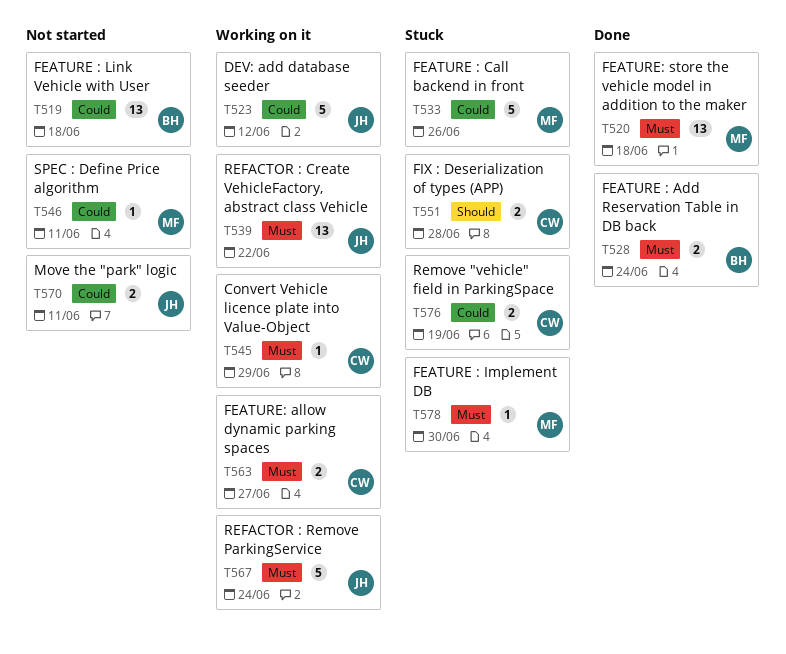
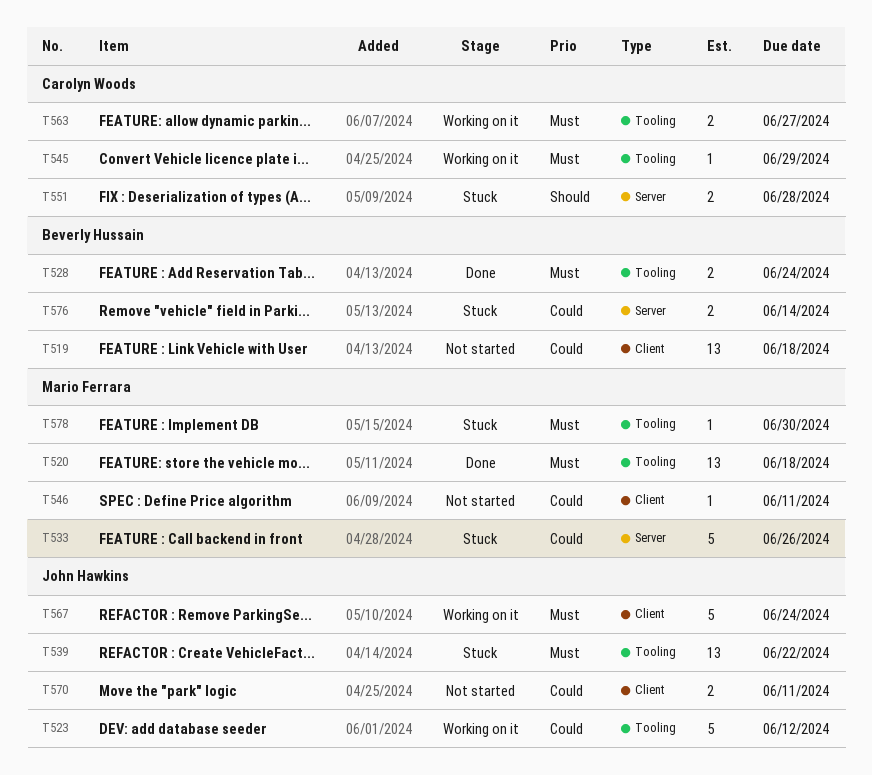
T539, status: Working on it -> Stuck
T576, owner: Carolyn Woods -> Beverly Hussain
T576, due: Jun 19 -> Jun 14

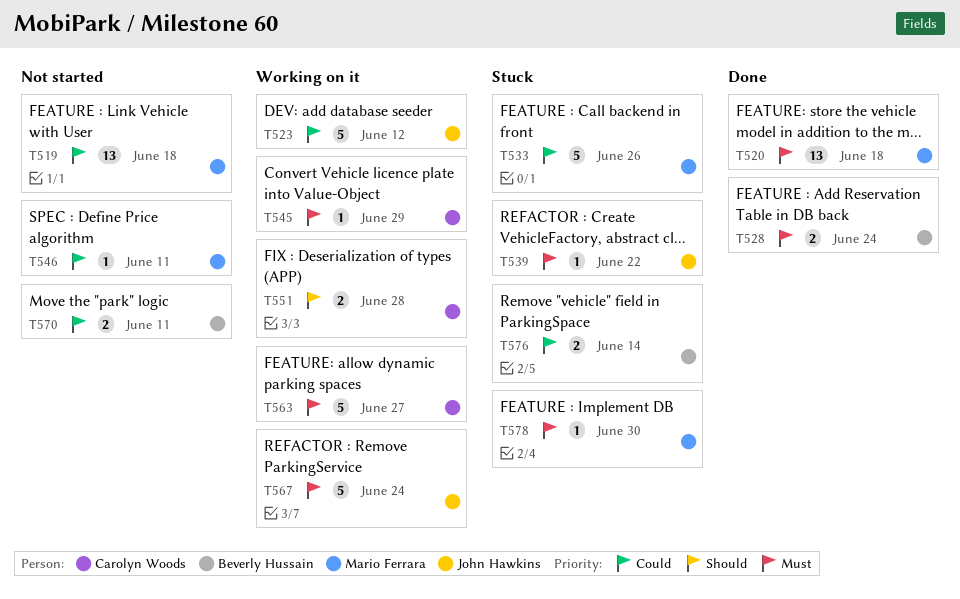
T519, owner: Beverly Hussain -> Mario Ferrara
T539, estimate: 13 -> 1
T551, status: Stuck -> Working on it
T563, estimate: 2 -> 5
T570, owner: John Hawkins -> Beverly Hussain

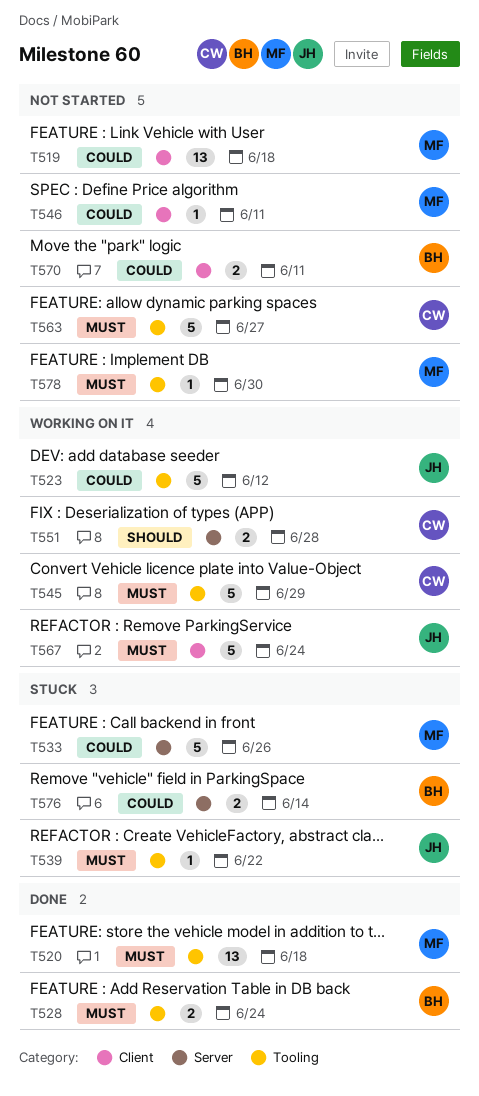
T545, estimate: 1 -> 5
T563, status: Working on it -> Not started
T578, status: Stuck -> Not started

